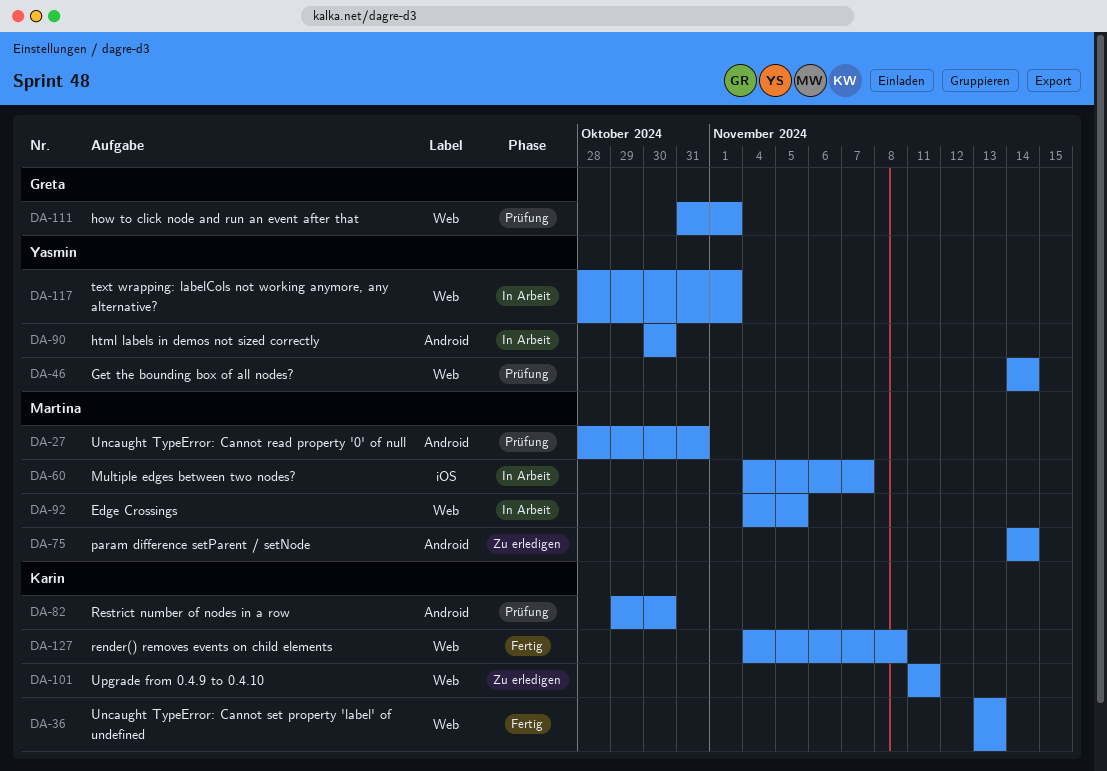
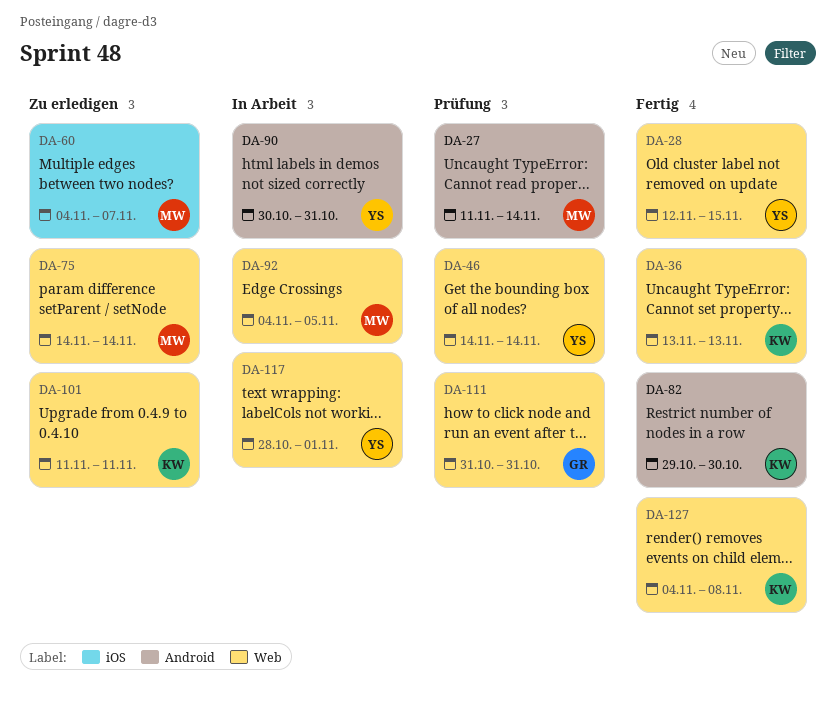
DA-27, start: Oct 28 -> Nov 11
DA-27, due: Oct 31 -> Nov 14
DA-28: none -> present
DA-60, status: In Arbeit -> Zu erledigen
DA-75, label: Android -> Web
DA-82, status: Prüfung -> Fertig
DA-90, due: Oct 30 -> Oct 31
DA-111, due: Nov 1 -> Oct 31

